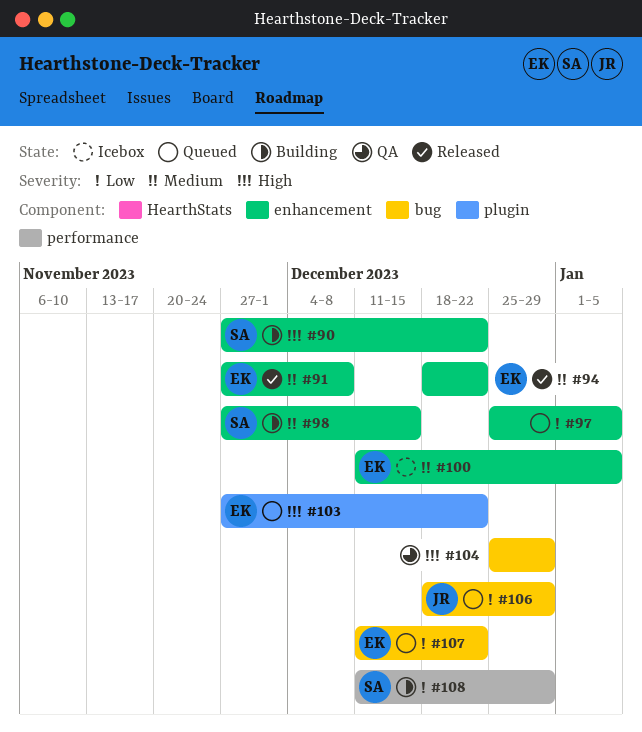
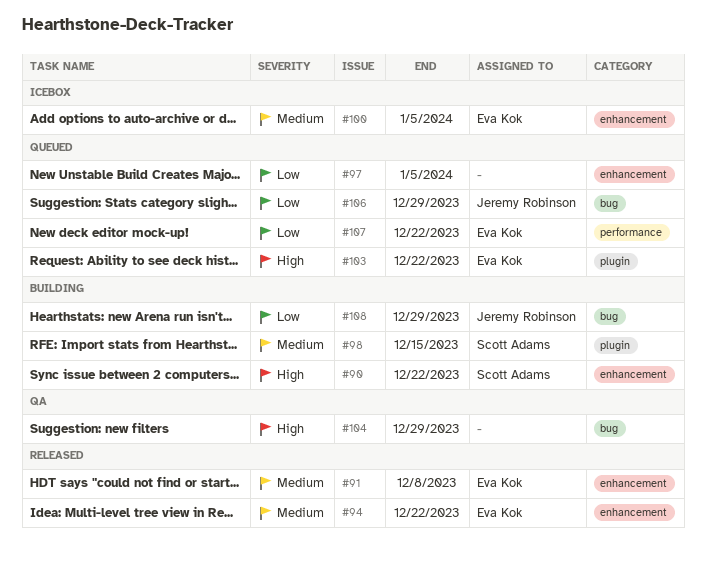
#98, label: enhancement -> plugin
#107, label: bug -> performance
#108, owner: Scott Adams -> Jeremy Robinson
#108, label: performance -> bug

